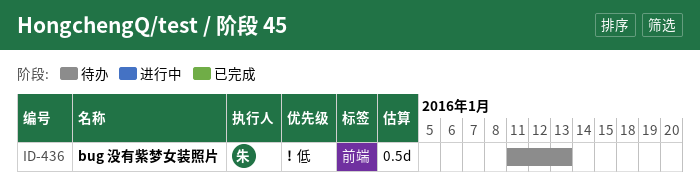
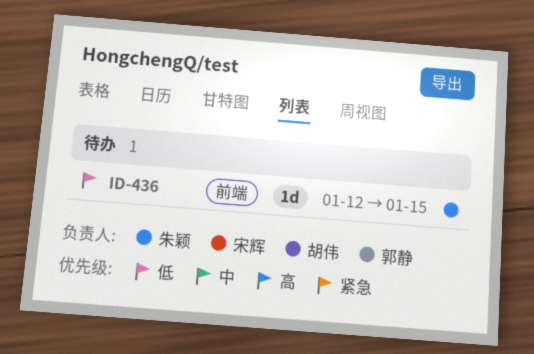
ID-436, estimate: 0.5d -> 1d
ID-436, start: Jan 11 -> Jan 12
ID-436, due: Jan 13 -> Jan 15

